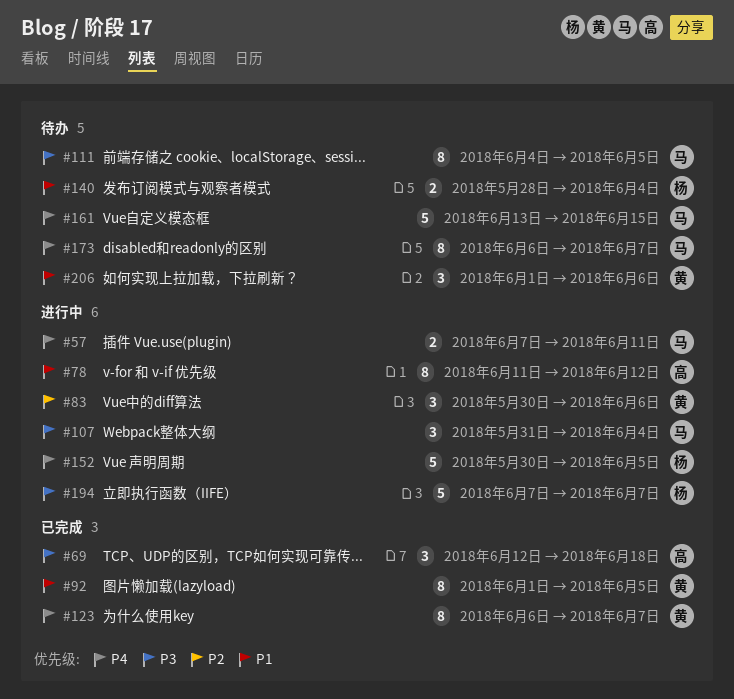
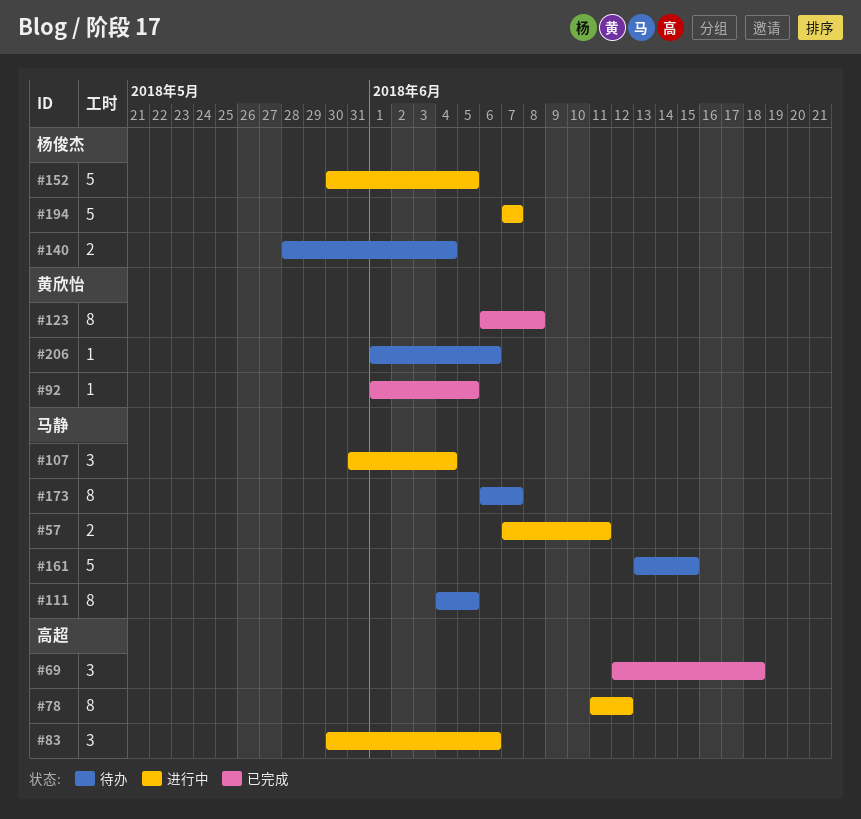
#83, owner: 黄欣怡 -> 高超
#92, estimate: 8 -> 1
#123, due: Jun 7 -> Jun 8
#206, estimate: 3 -> 1

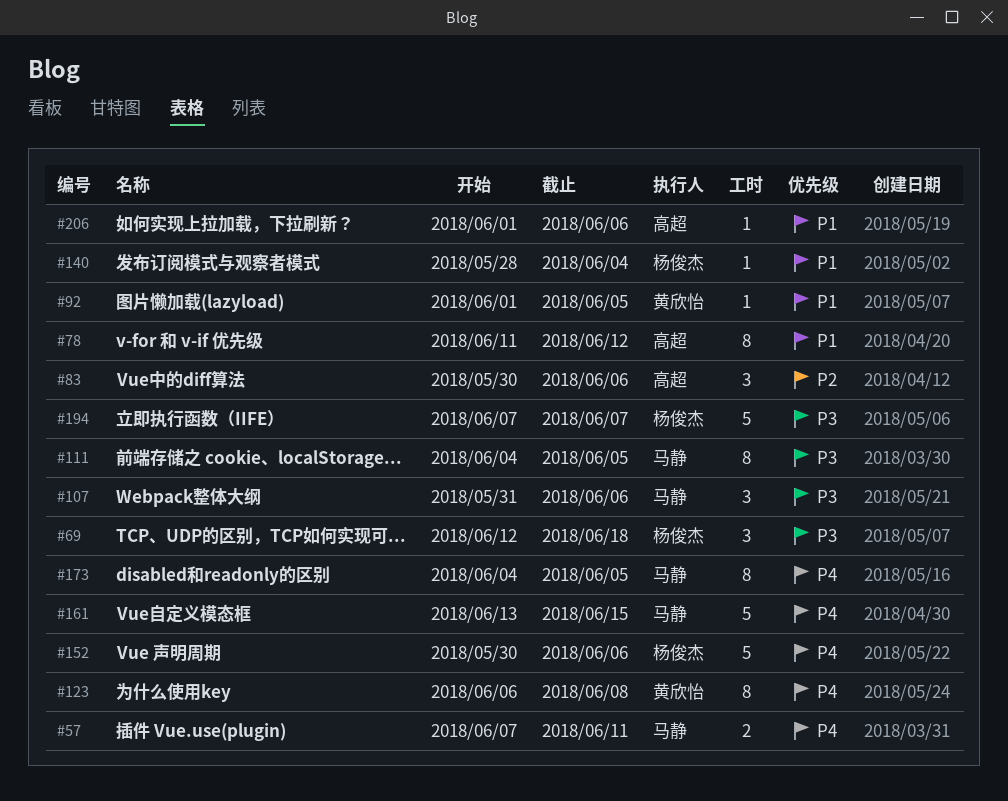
#69, owner: 高超 -> 杨俊杰
#107, due: Jun 4 -> Jun 6
#140, estimate: 2 -> 1
#152, due: Jun 5 -> Jun 6
#173, start: Jun 6 -> Jun 4
#173, due: Jun 7 -> Jun 5
#206, owner: 黄欣怡 -> 高超

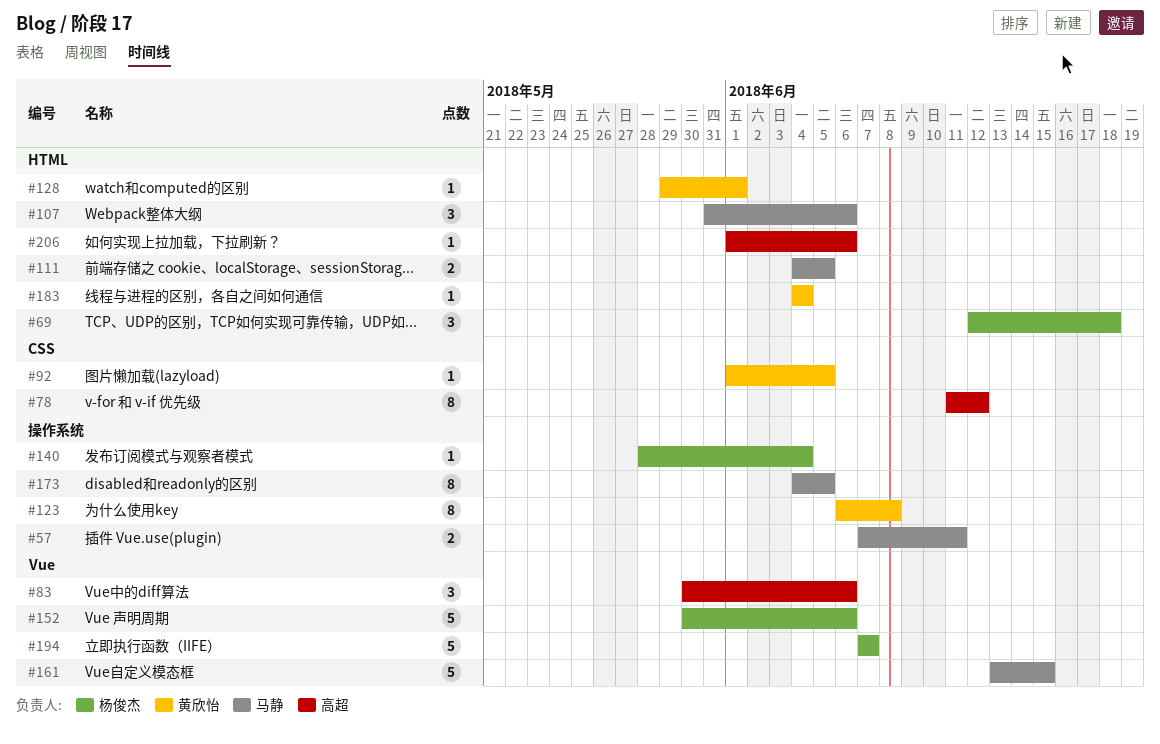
#111, estimate: 8 -> 2
#128: none -> present
#183: none -> present

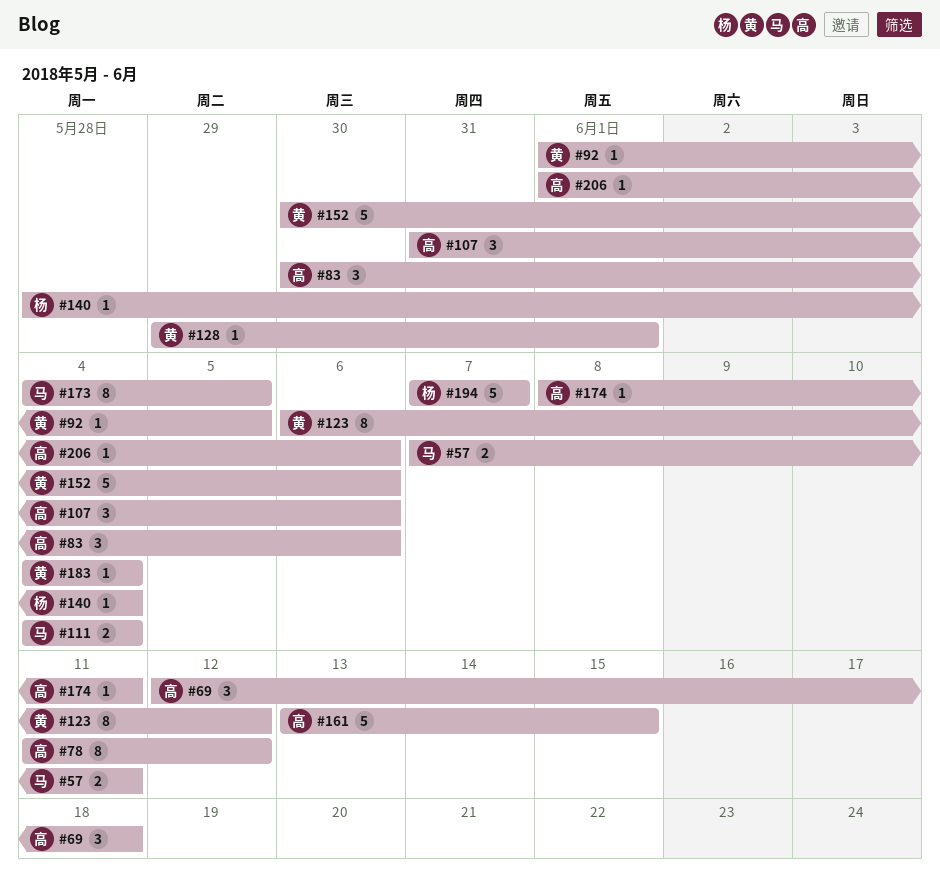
#69, owner: 杨俊杰 -> 高超
#107, owner: 马静 -> 高超
#111, due: Jun 5 -> Jun 4
#123, due: Jun 8 -> Jun 12
#152, owner: 杨俊杰 -> 黄欣怡
#161, owner: 马静 -> 高超
#174: none -> present

